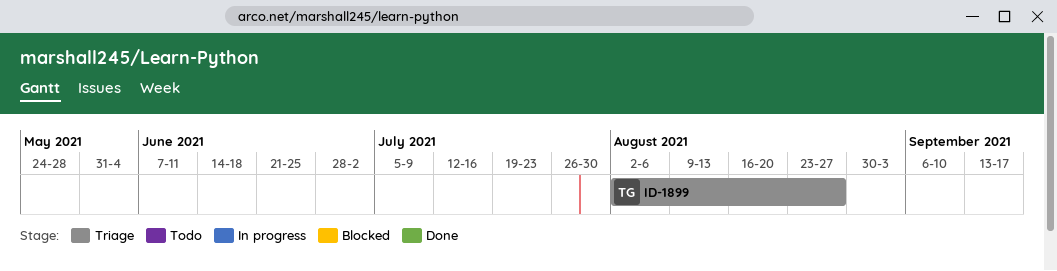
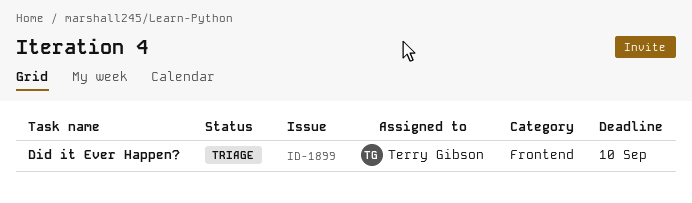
ID-1899, due: Aug 27 -> Sep 10

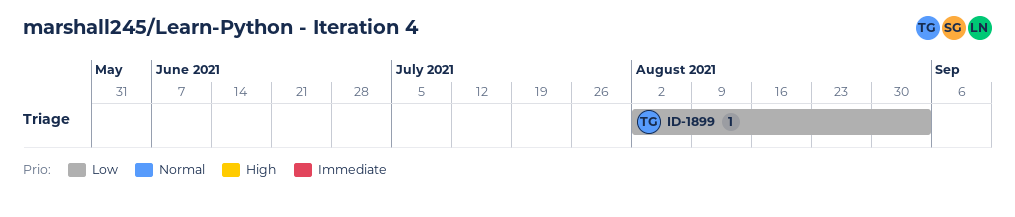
ID-1899, due: Sep 10 -> Sep 3

